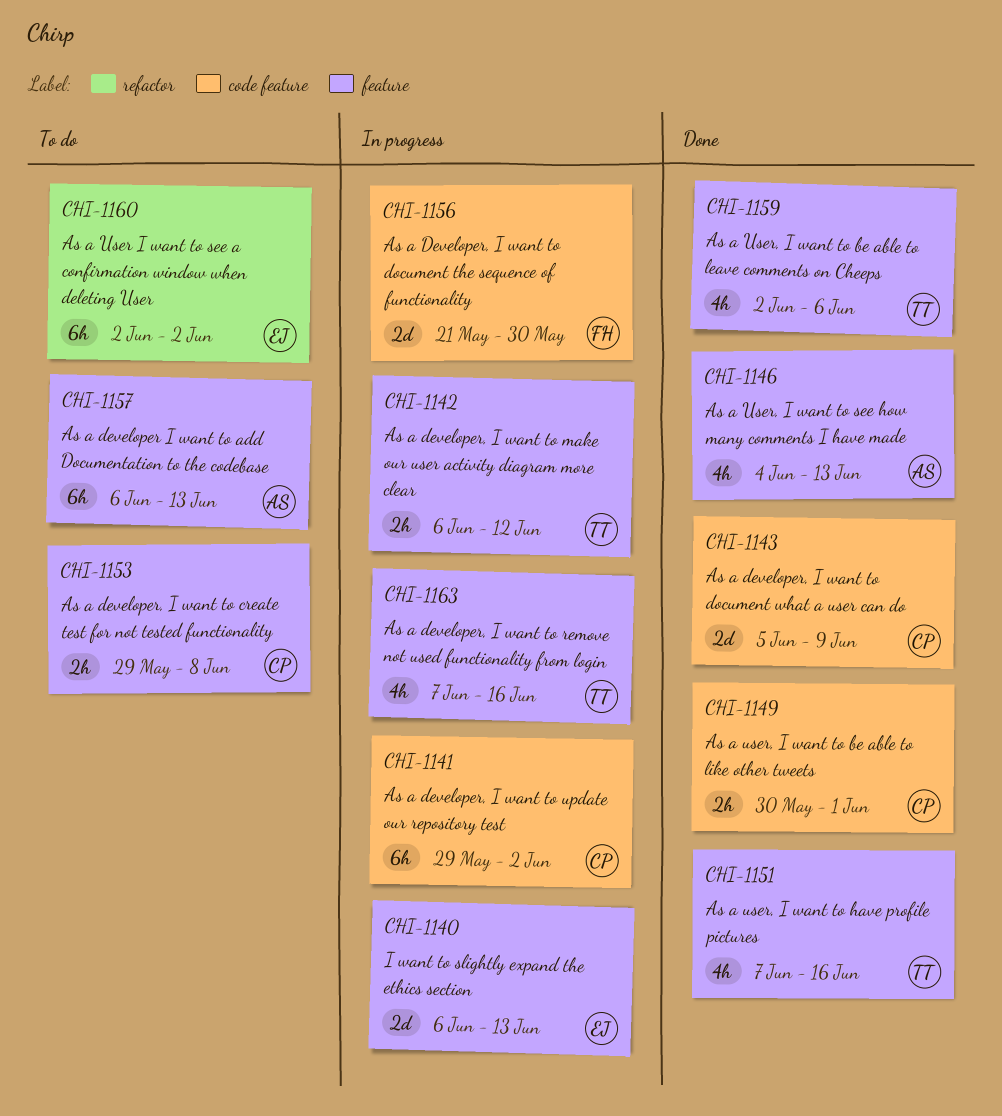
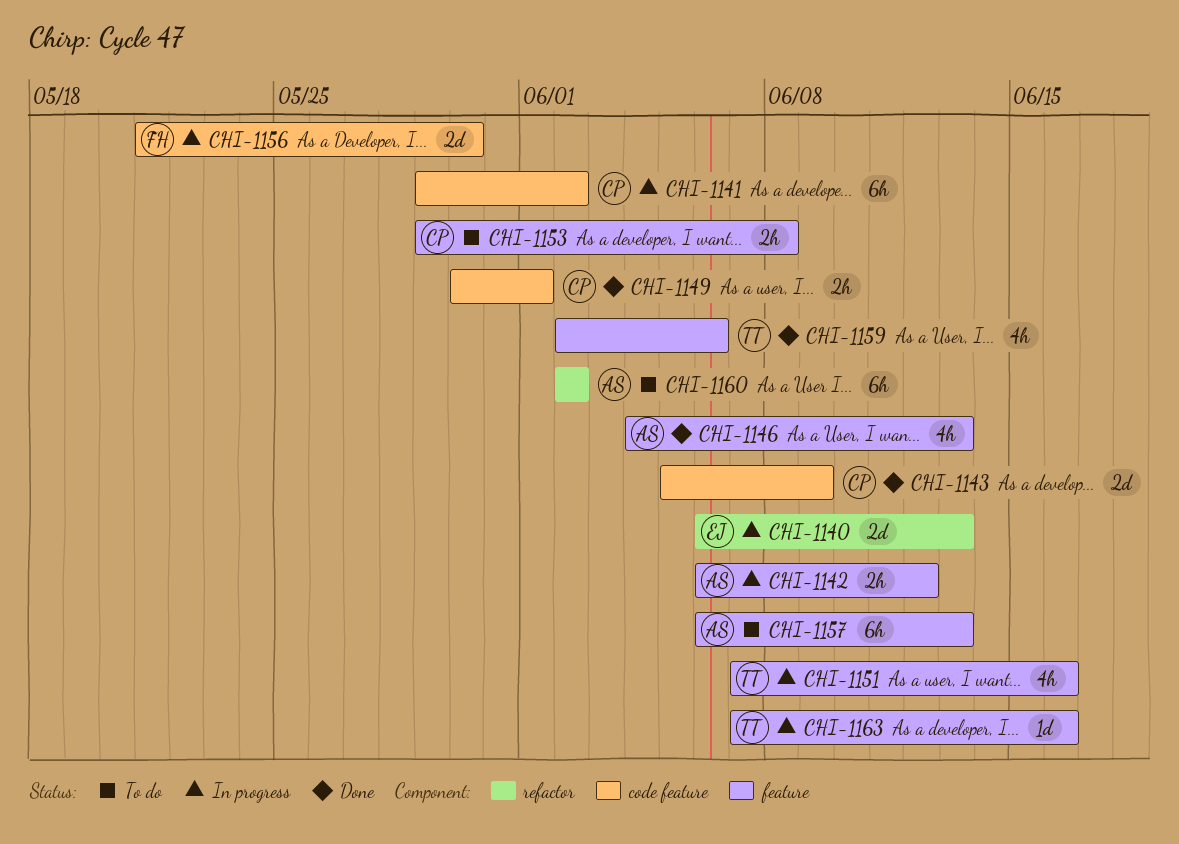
CHI-1140, label: feature -> refactor
CHI-1142, owner: TT -> AS
CHI-1151, status: Done -> In progress
CHI-1160, owner: EJ -> AS
CHI-1163, estimate: 4h -> 1d

